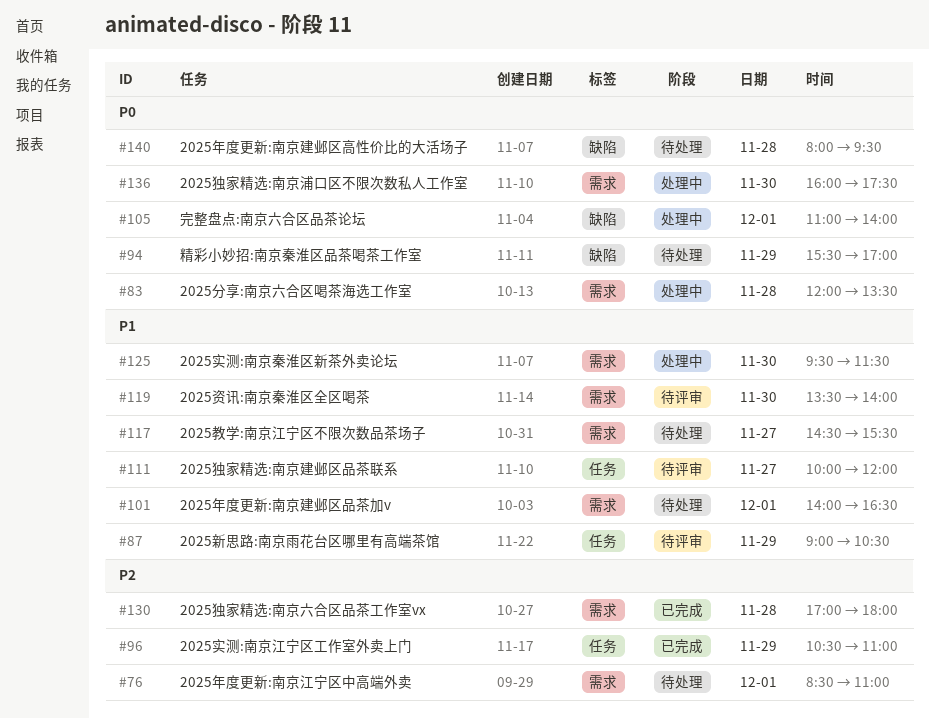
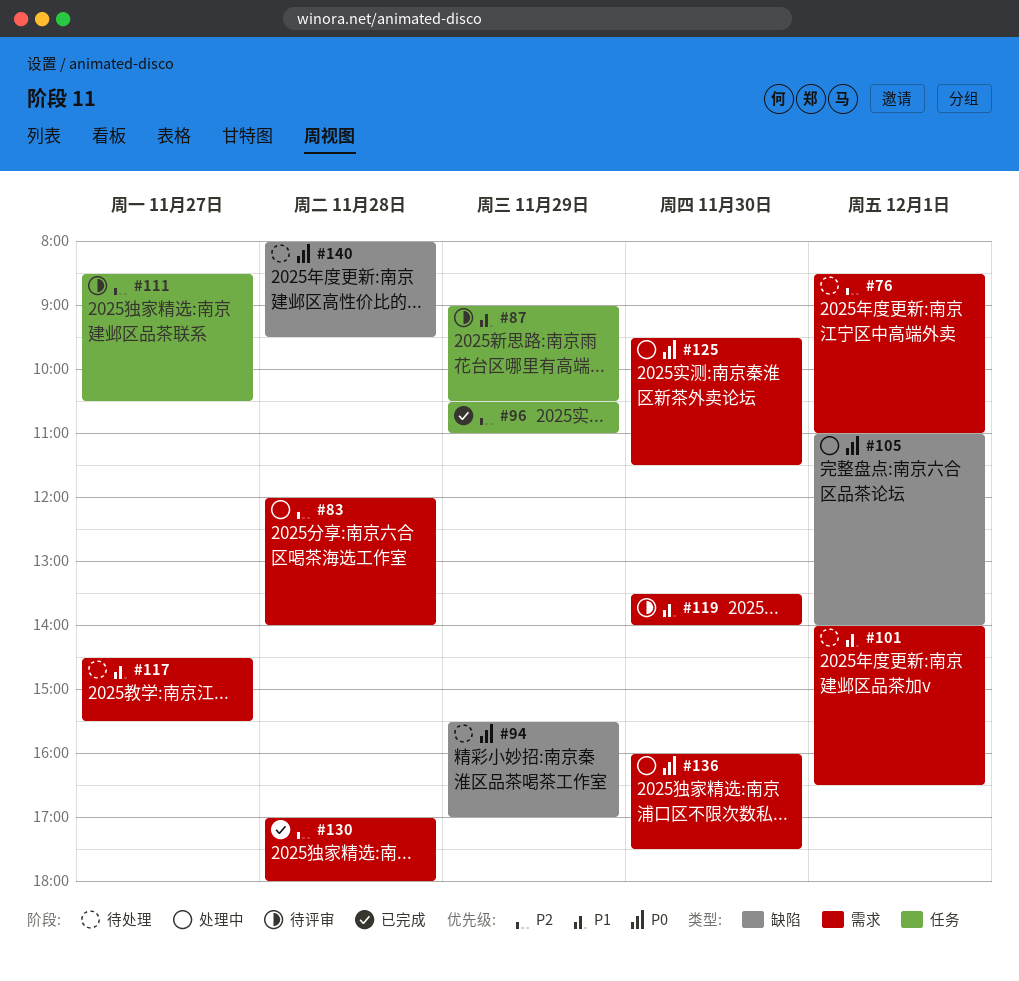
#83, priority: P0 -> P2
#83, ends: 13:30 -> 14:00
#111, priority: P1 -> P2
#111, begins: 10:00 -> 08:30
#111, ends: 12:00 -> 10:30
#125, priority: P1 -> P0

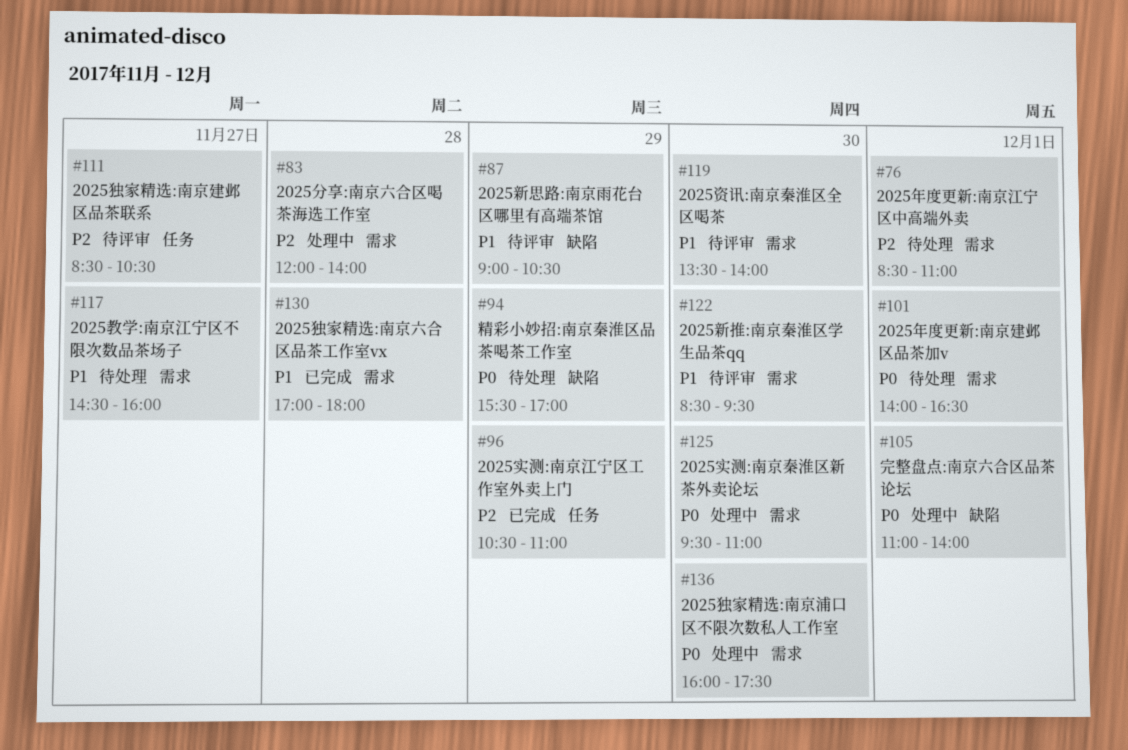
#87, label: 任务 -> 缺陷
#101, priority: P1 -> P0
#117, ends: 15:30 -> 16:00
#122: none -> present
#125, ends: 11:30 -> 11:00
#130, priority: P2 -> P1
#140: present -> none

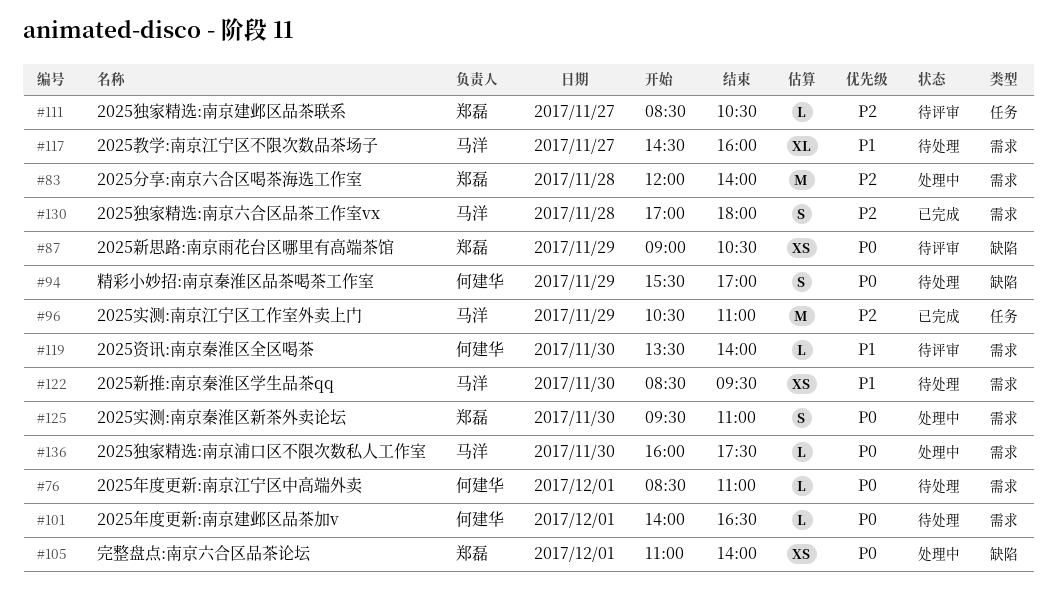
#76, priority: P2 -> P0
#87, priority: P1 -> P0
#122, status: 待评审 -> 待处理
#130, priority: P1 -> P2

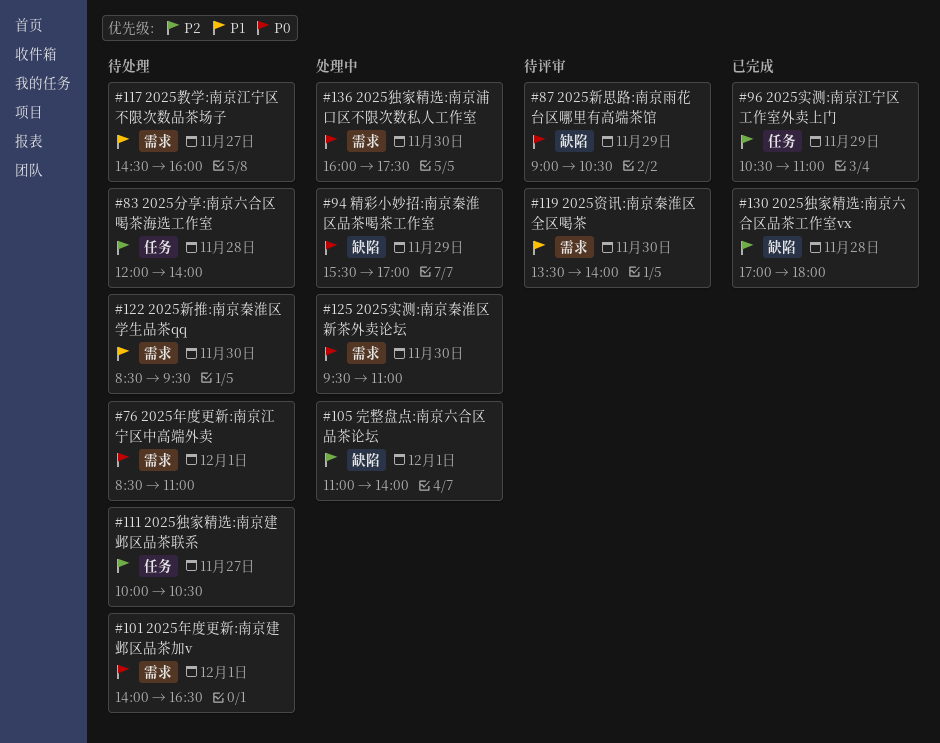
#83, status: 处理中 -> 待处理
#83, label: 需求 -> 任务
#94, status: 待处理 -> 处理中
#105, priority: P0 -> P2
#111, status: 待评审 -> 待处理
#111, begins: 08:30 -> 10:00
#130, label: 需求 -> 缺陷

